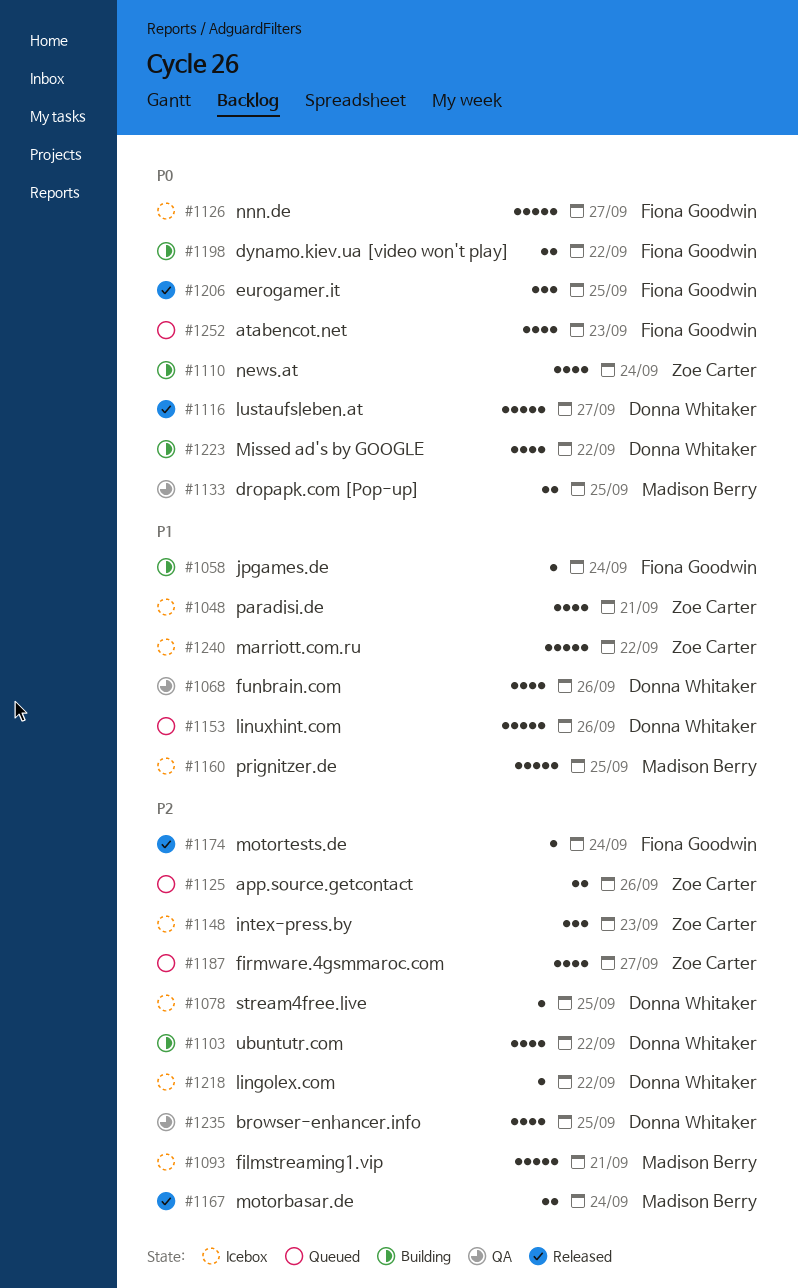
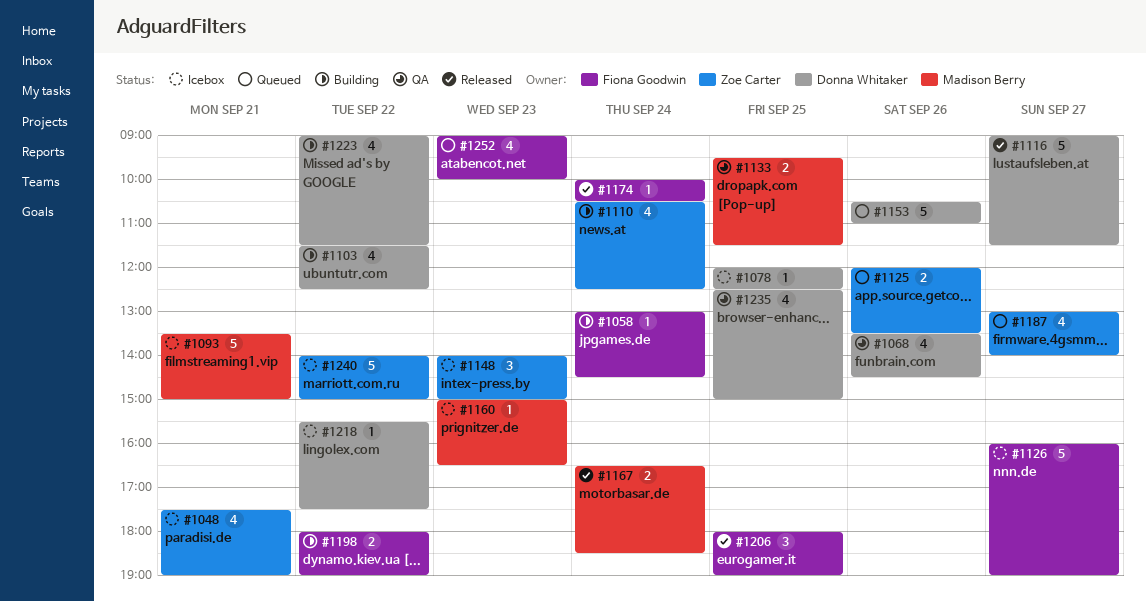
#1160, estimate: 5 -> 1
#1160, day: Sep 25 -> Sep 23

